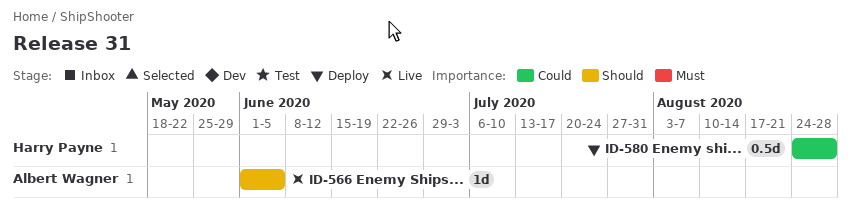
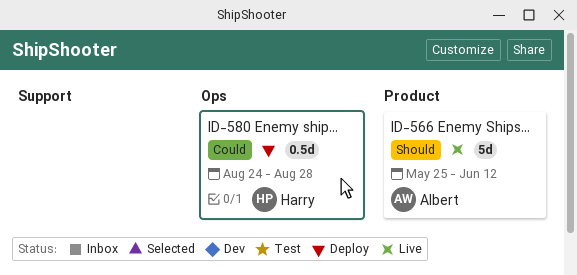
ID-566, estimate: 1d -> 5d
ID-566, start: Jun 1 -> May 25
ID-566, due: Jun 5 -> Jun 12

